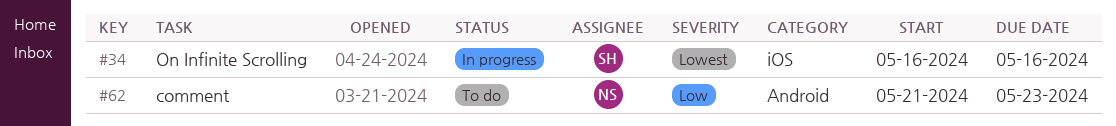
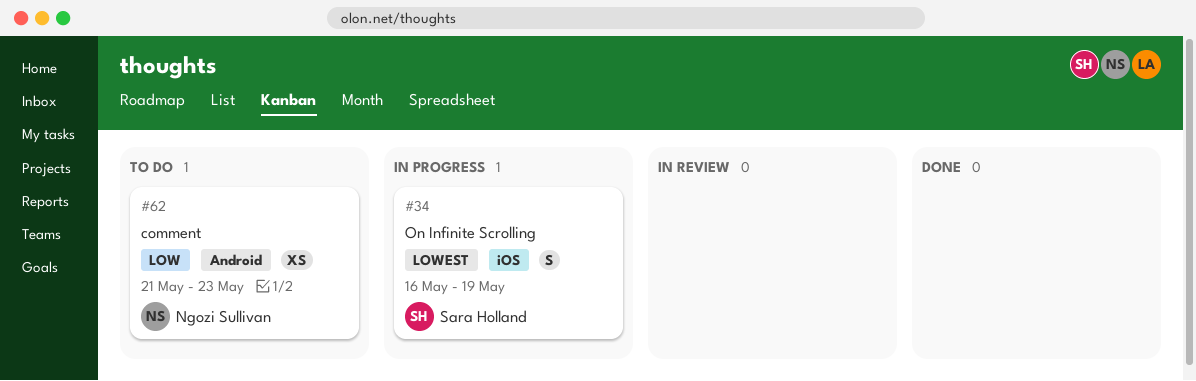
#34, due: May 16 -> May 19

